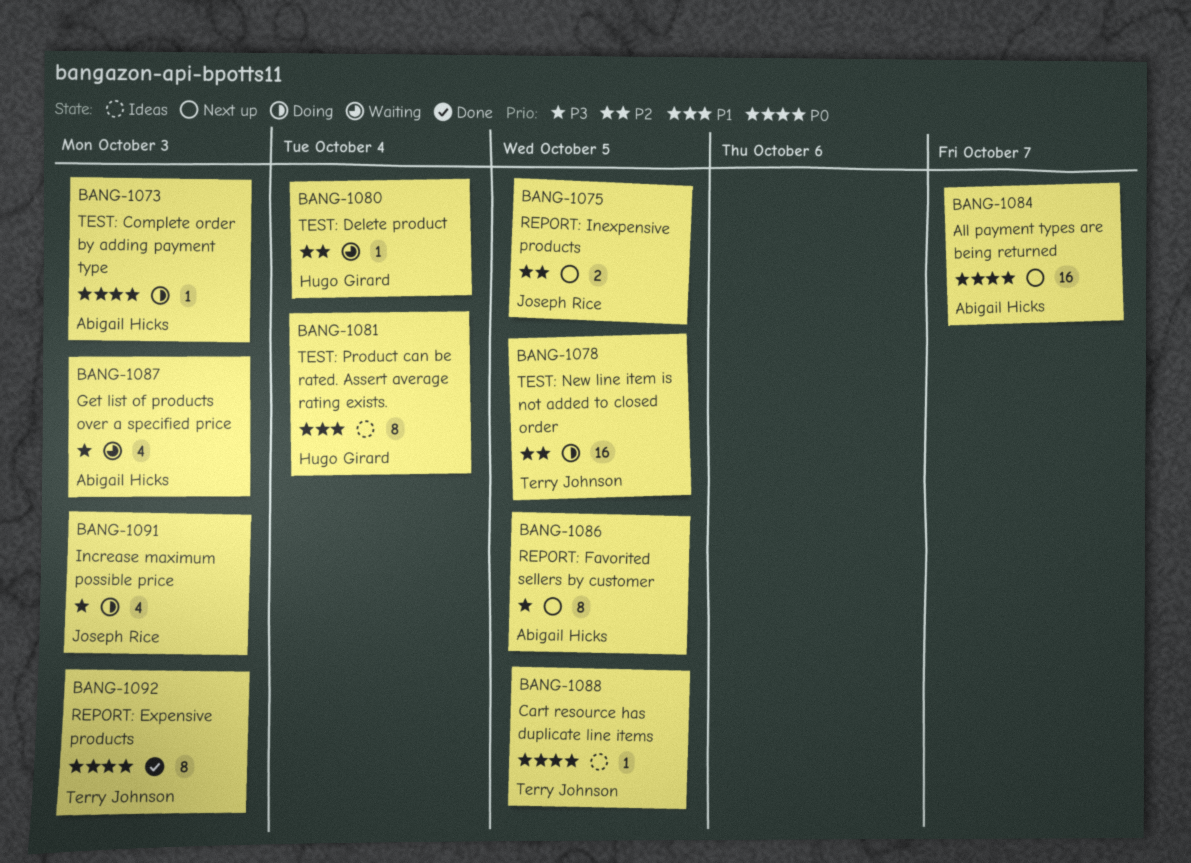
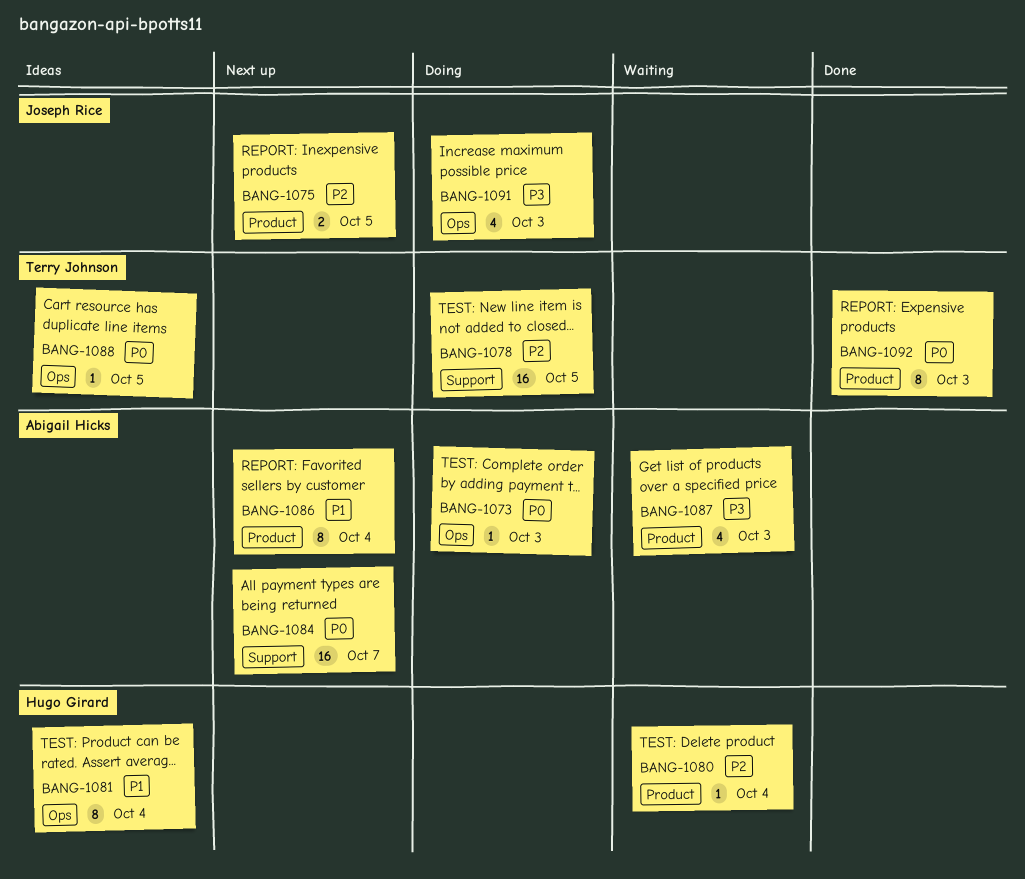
BANG-1086, priority: P3 -> P1
BANG-1086, due: Oct 5 -> Oct 4

